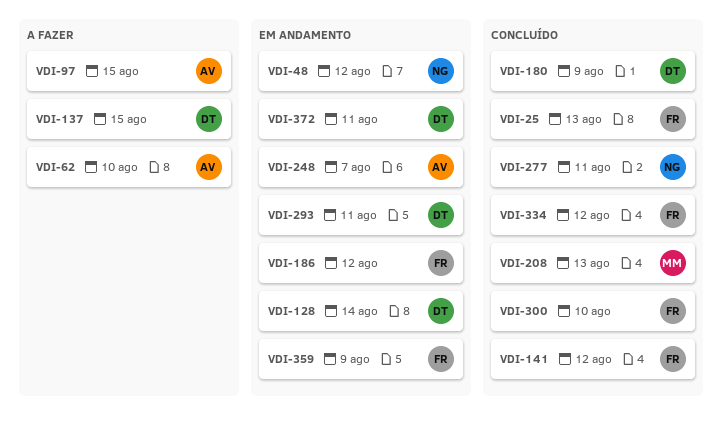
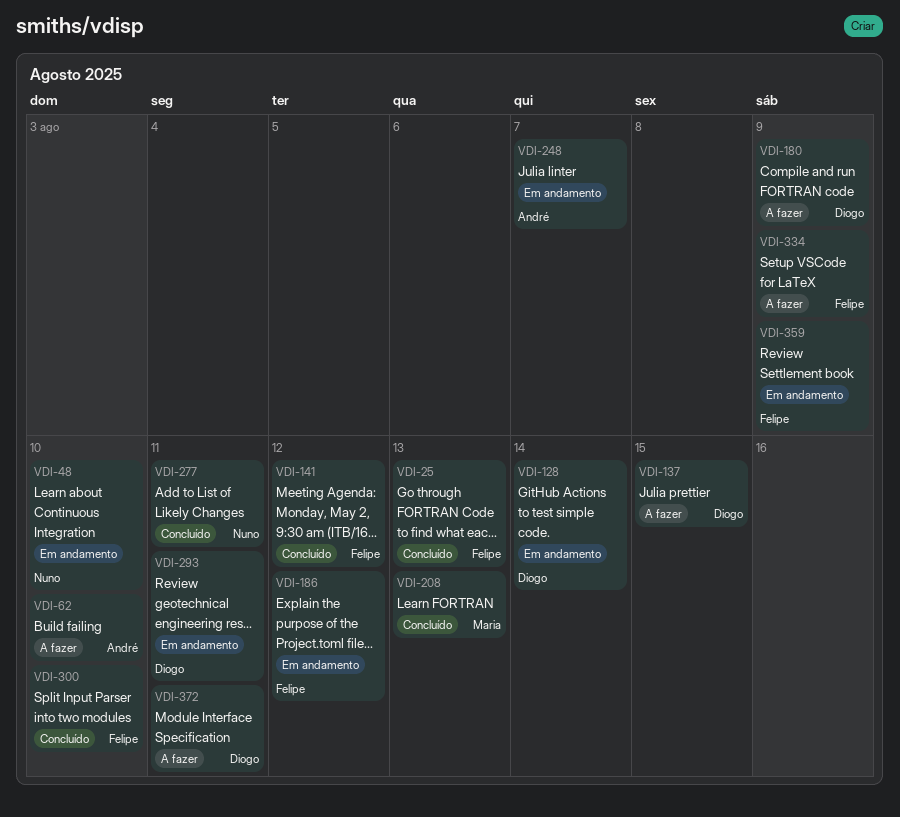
VDI-48, due: Aug 12 -> Aug 10
VDI-97: present -> none
VDI-180, status: Concluído -> A fazer
VDI-334, status: Concluído -> A fazer
VDI-334, due: Aug 12 -> Aug 9
VDI-372, status: Em andamento -> A fazer

